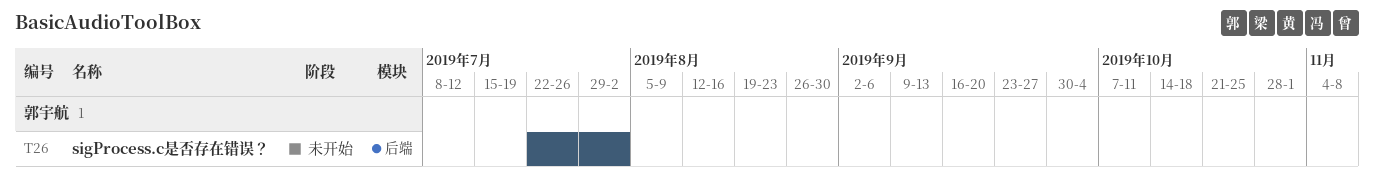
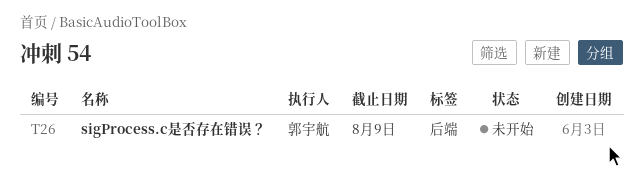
T26, due: Aug 2 -> Aug 9

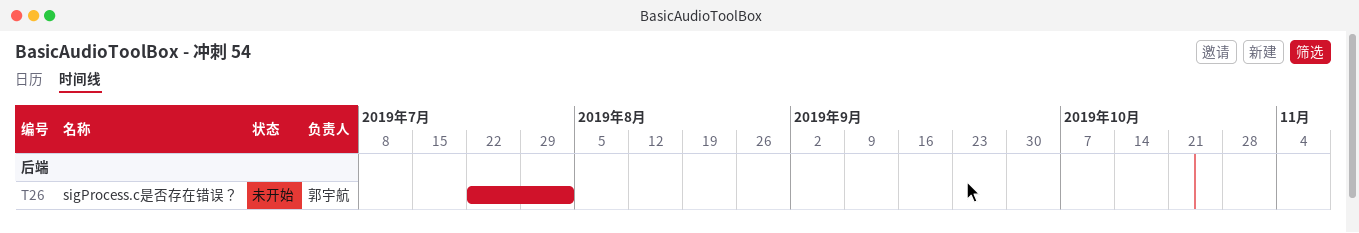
T26, due: Aug 9 -> Aug 2

